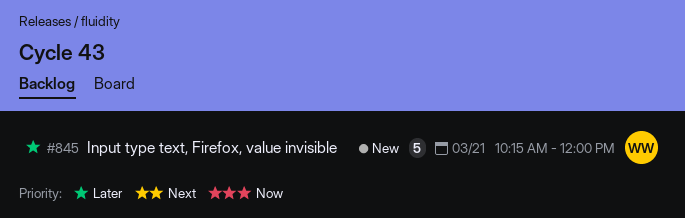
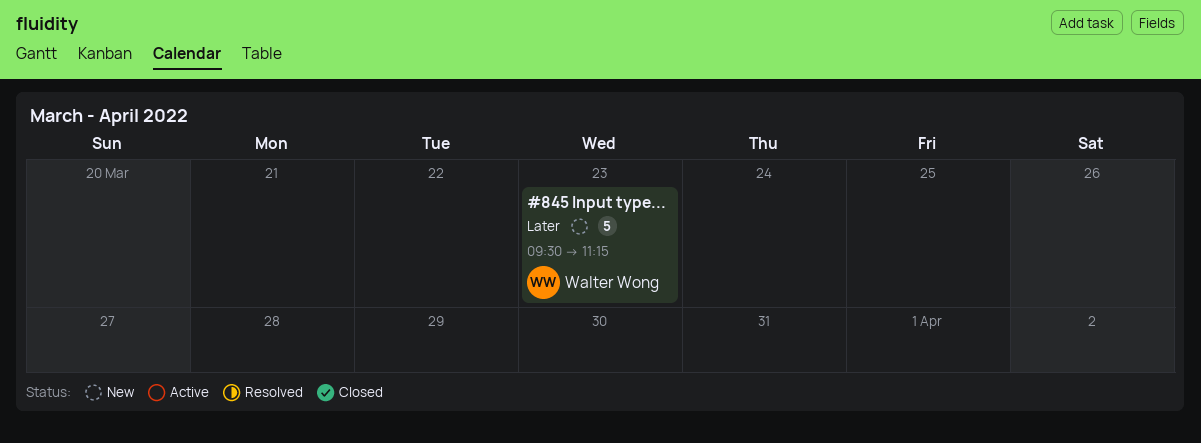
#845, day: Mar 21 -> Mar 23
#845, begins: 10:15 -> 09:30
#845, ends: 12:00 -> 11:15

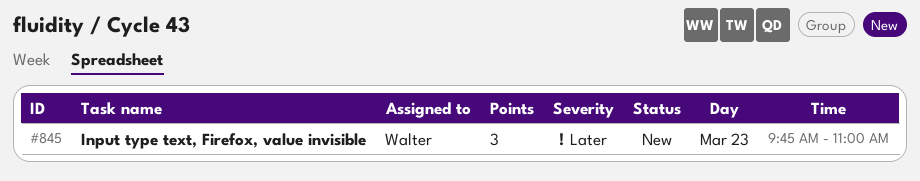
#845, estimate: 5 -> 3
#845, begins: 09:30 -> 09:45
#845, ends: 11:15 -> 11:00

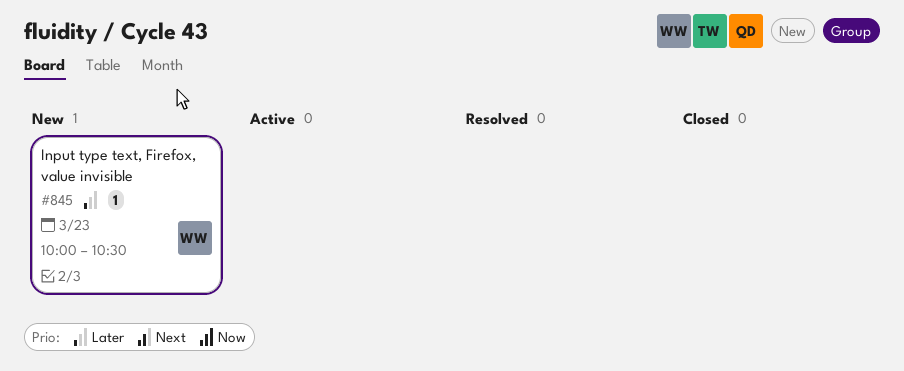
#845, estimate: 3 -> 1
#845, begins: 09:45 -> 10:00
#845, ends: 11:00 -> 10:30

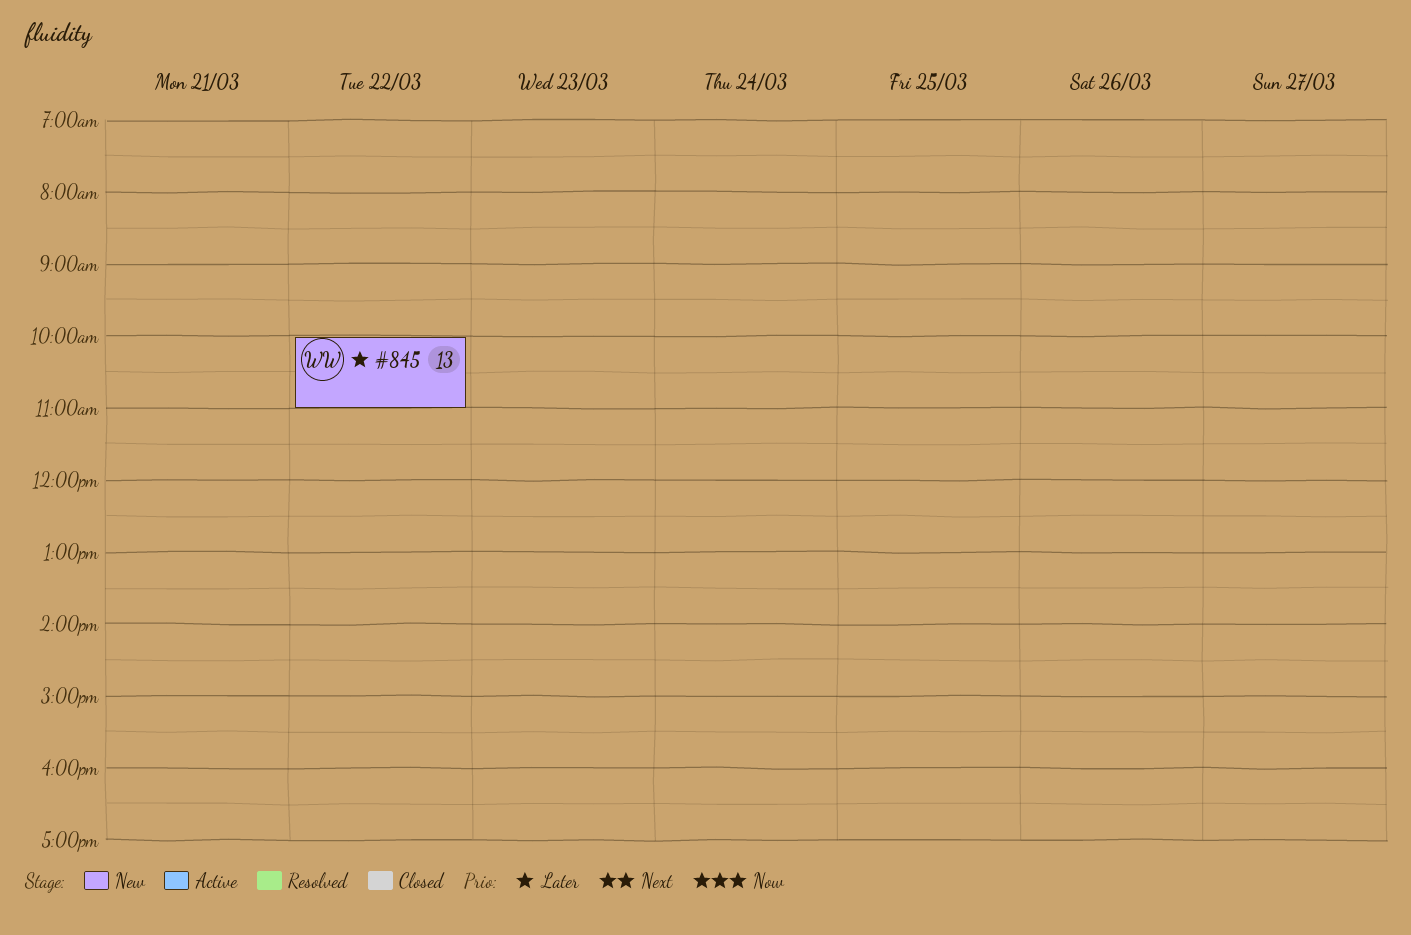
#845, estimate: 1 -> 13
#845, day: Mar 23 -> Mar 22
#845, ends: 10:30 -> 11:00

